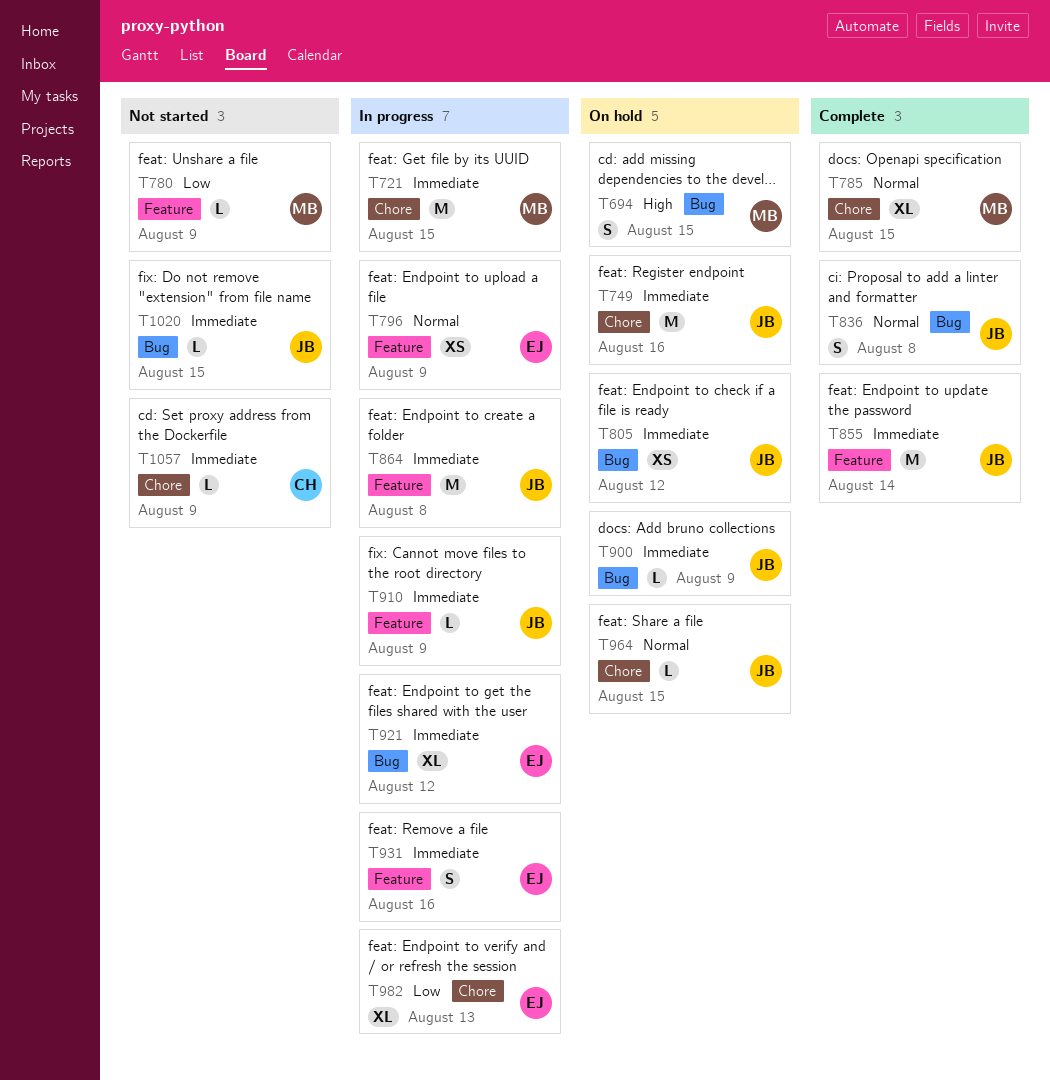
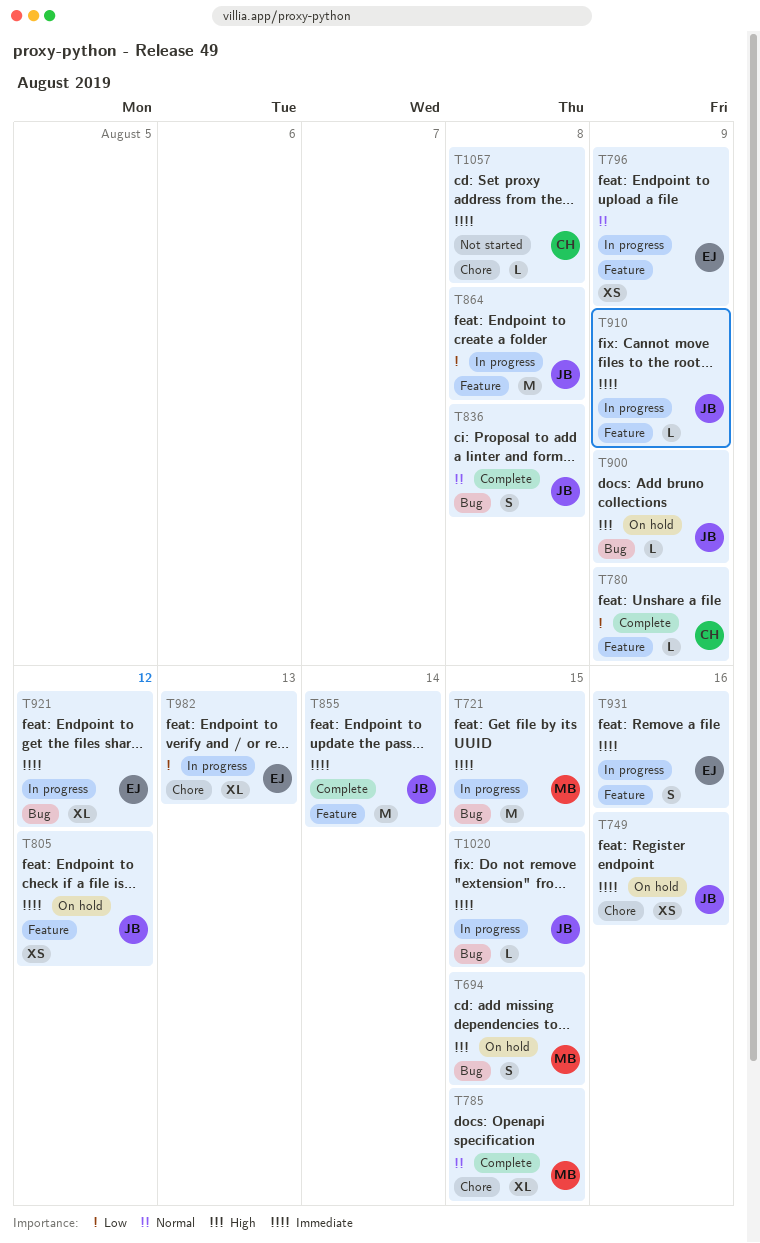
T721, label: Chore -> Bug
T749, estimate: M -> XS
T780, status: Not started -> Complete
T780, owner: MB -> CH
T805, label: Bug -> Feature
T864, priority: Immediate -> Low
T900, priority: Immediate -> High
T964: present -> none
T1020, status: Not started -> In progress
T1057, due: Aug 9 -> Aug 8

